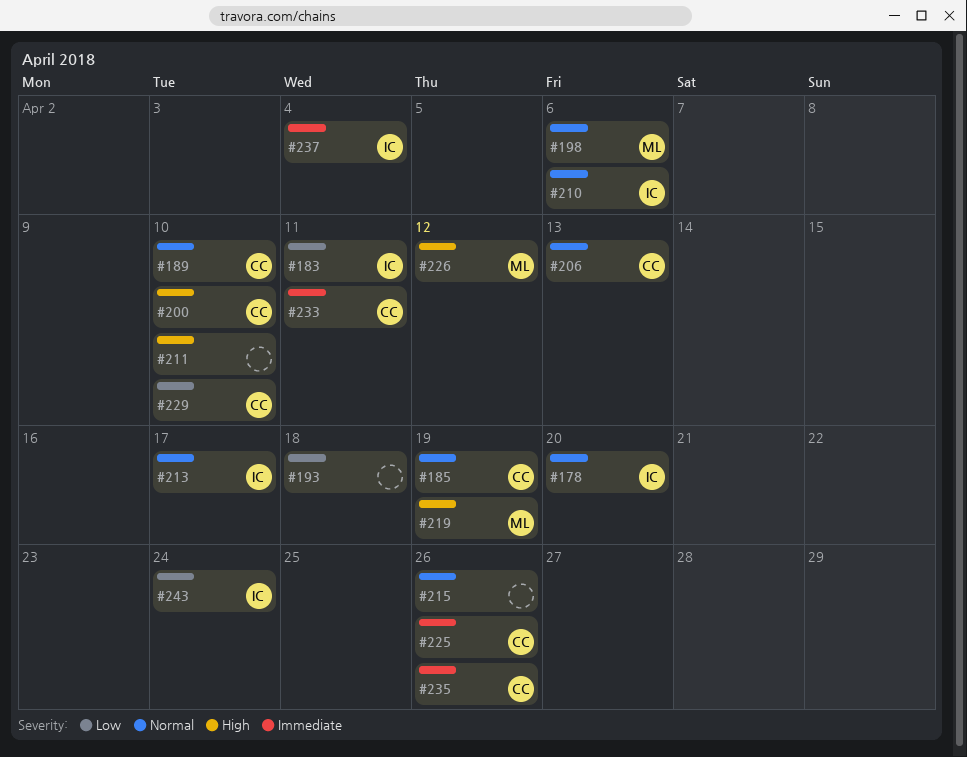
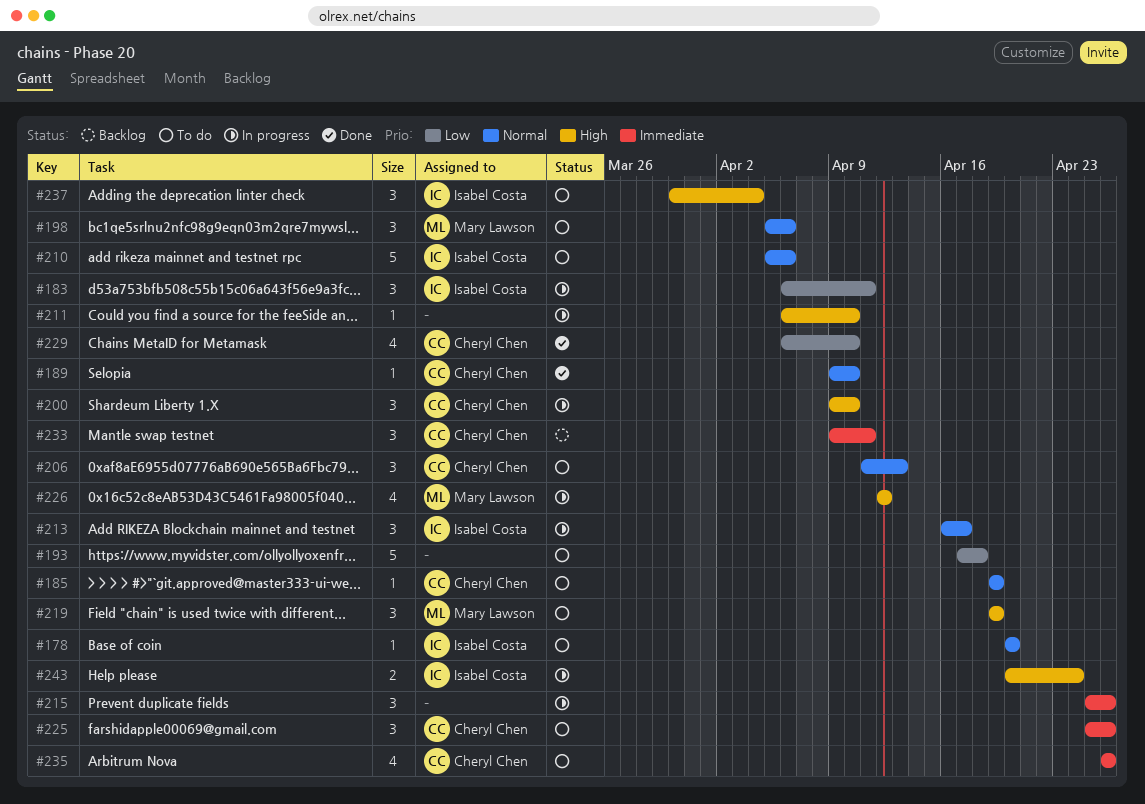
#215, priority: Normal -> Immediate
#237, priority: Immediate -> High
#243, priority: Low -> High

